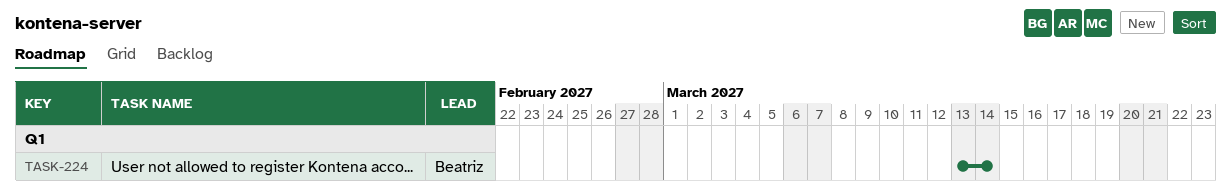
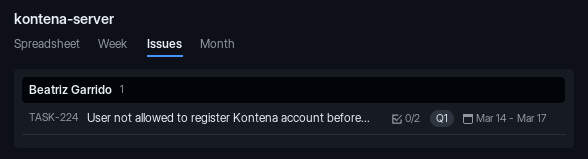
TASK-224, start: Mar 13 -> Mar 14
TASK-224, due: Mar 14 -> Mar 17

